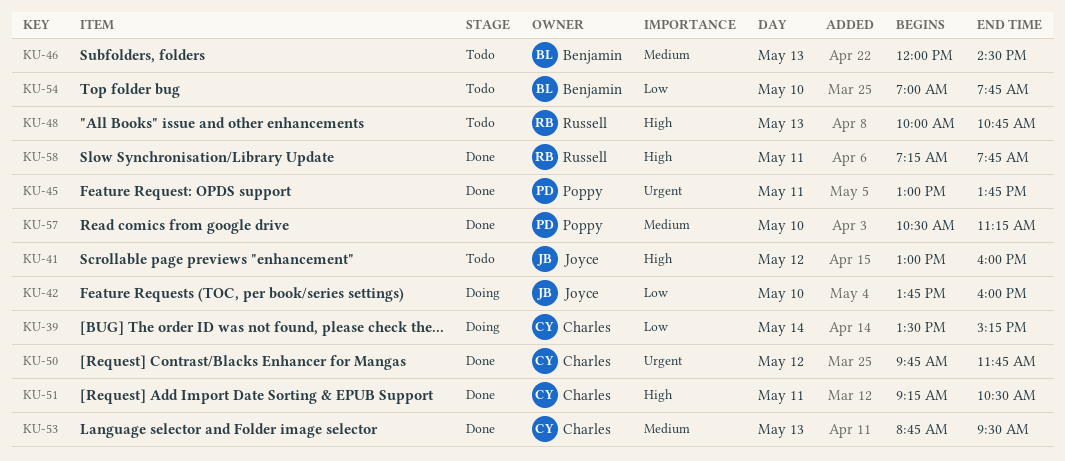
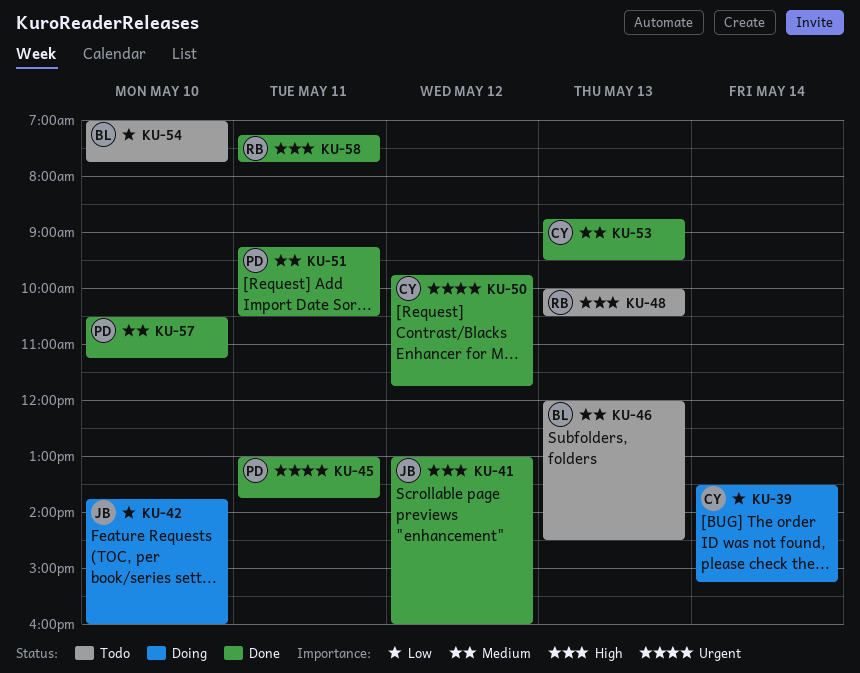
KU-41, status: Todo -> Done
KU-48, ends: 10:45 -> 10:30
KU-51, owner: Charles -> Poppy
KU-51, priority: High -> Medium

